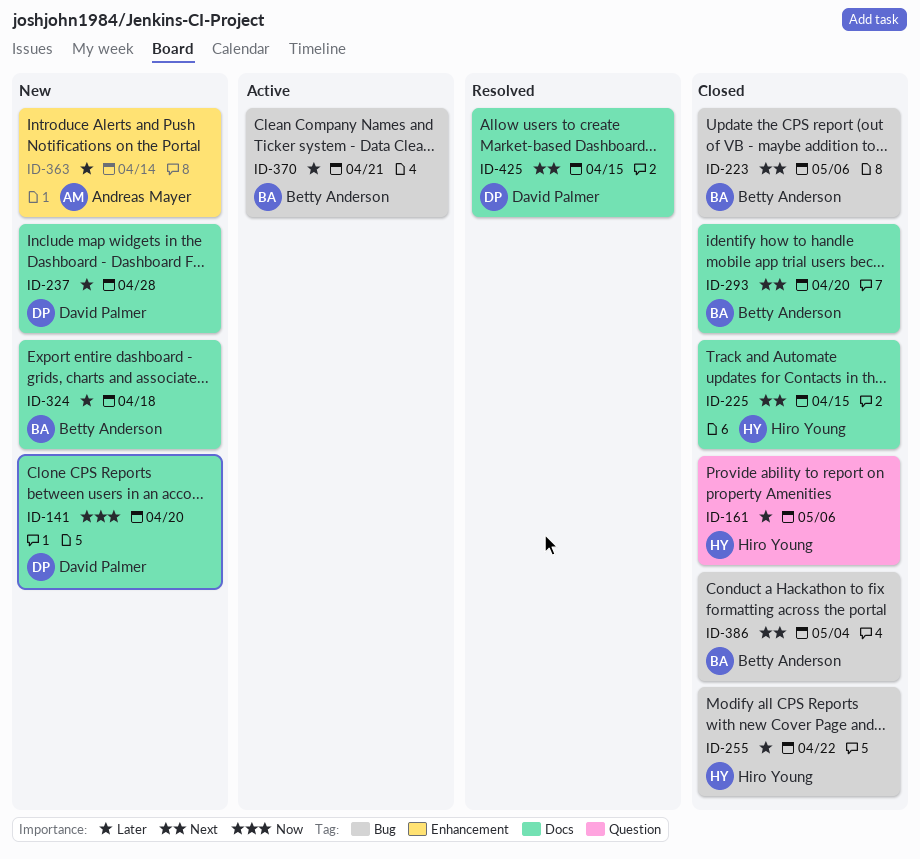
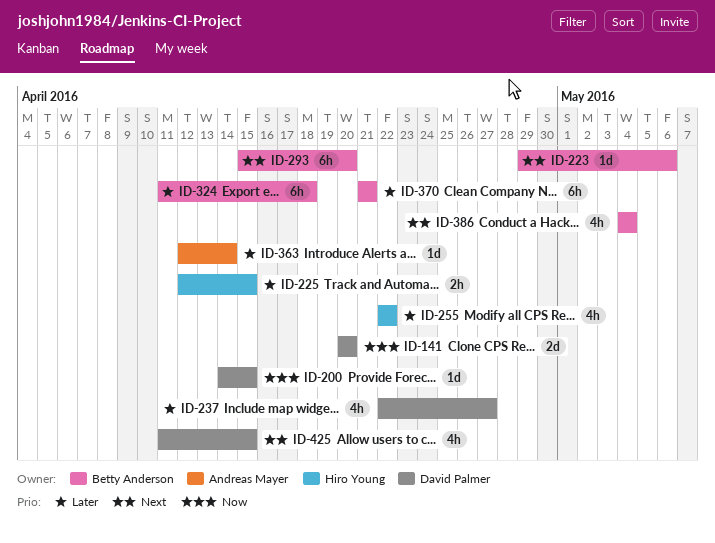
ID-161: present -> none
ID-200: none -> present
ID-225, priority: Next -> Later
ID-237, due: Apr 28 -> Apr 27

